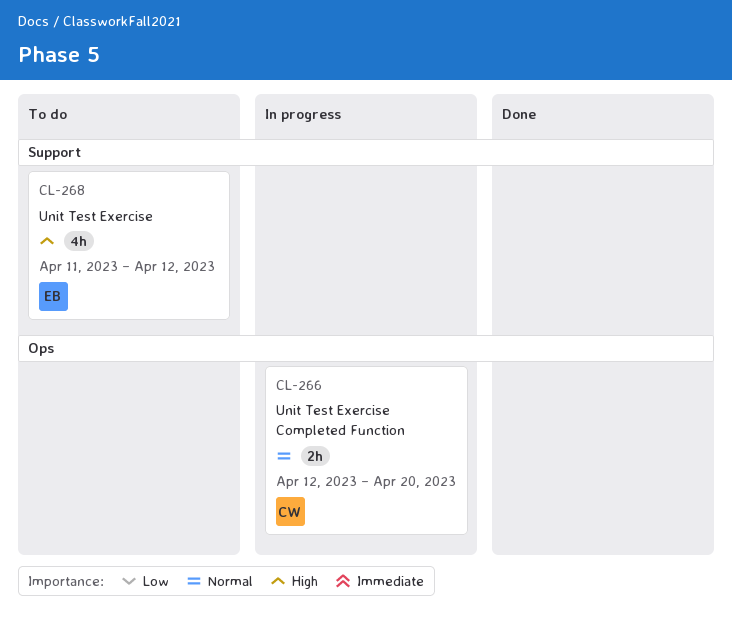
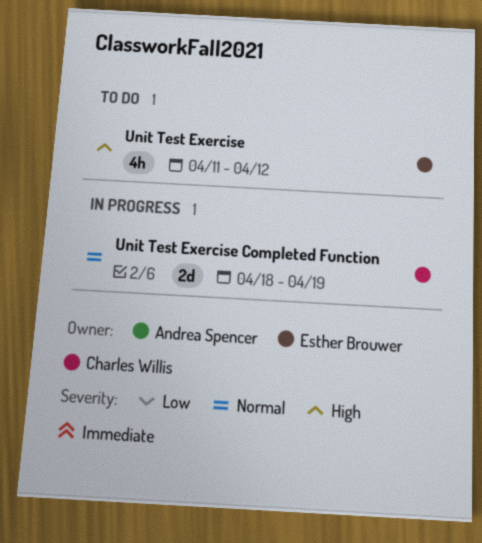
Unit Test Exercise Completed Function, estimate: 2h -> 2d
Unit Test Exercise Completed Function, start: Apr 12 -> Apr 18
Unit Test Exercise Completed Function, due: Apr 20 -> Apr 19

